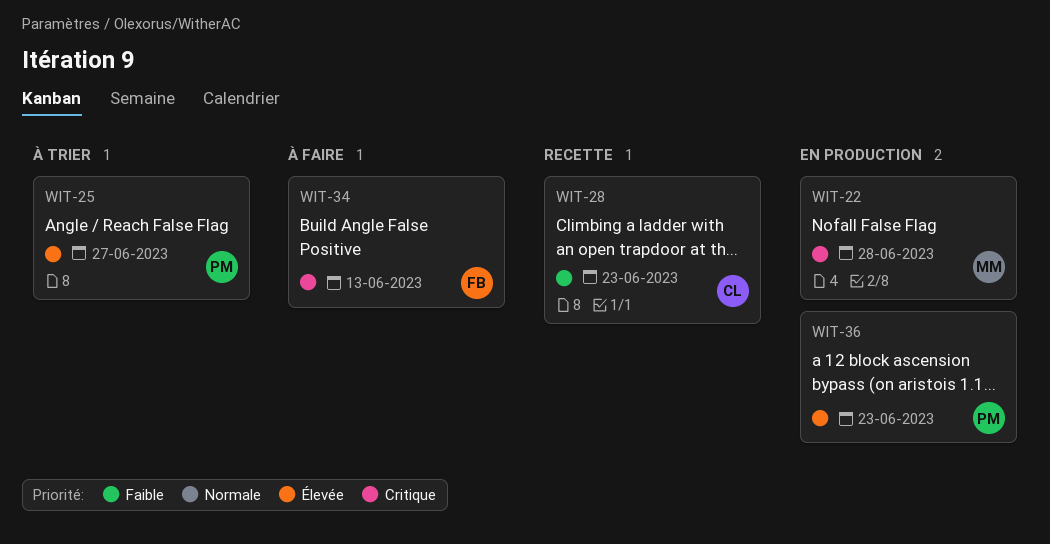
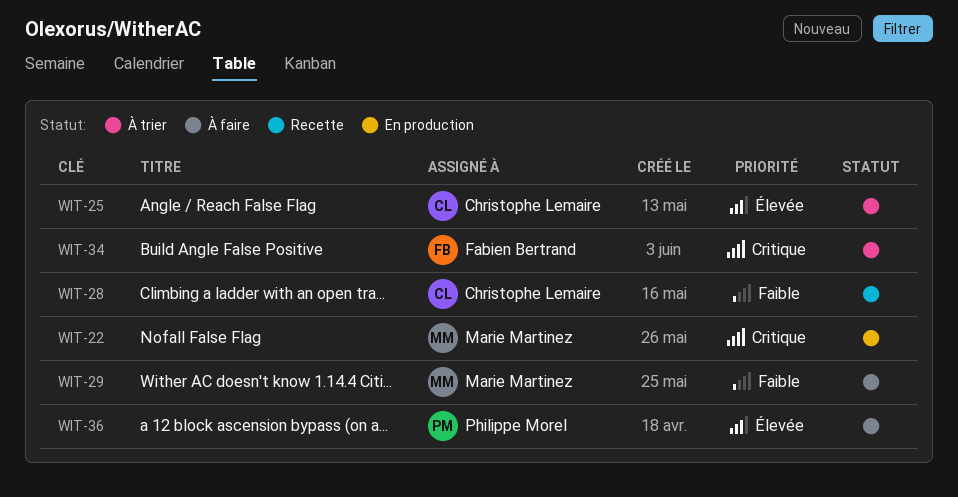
WIT-25, owner: Philippe Morel -> Christophe Lemaire
WIT-29: none -> present
WIT-34, status: À faire -> À trier
WIT-36, status: En production -> À faire

